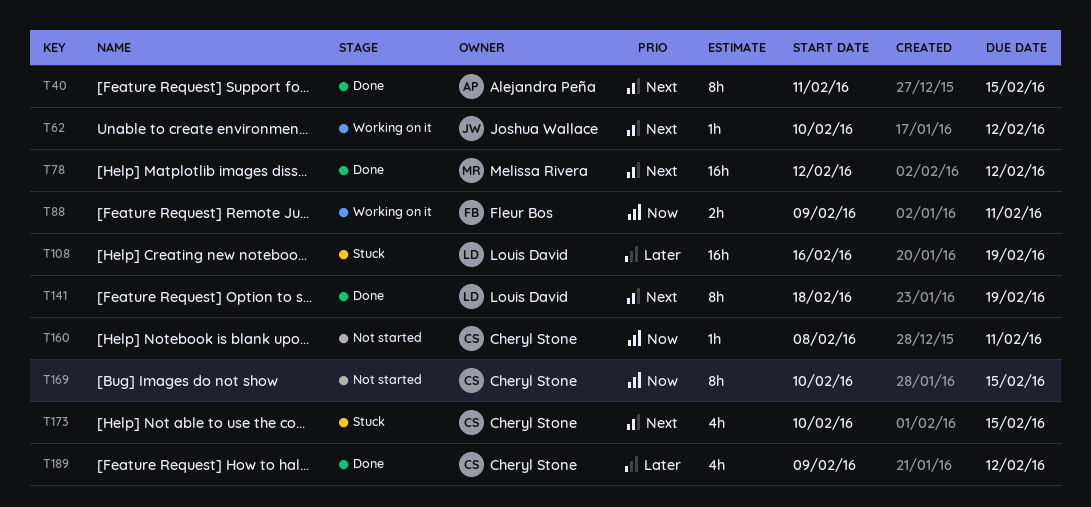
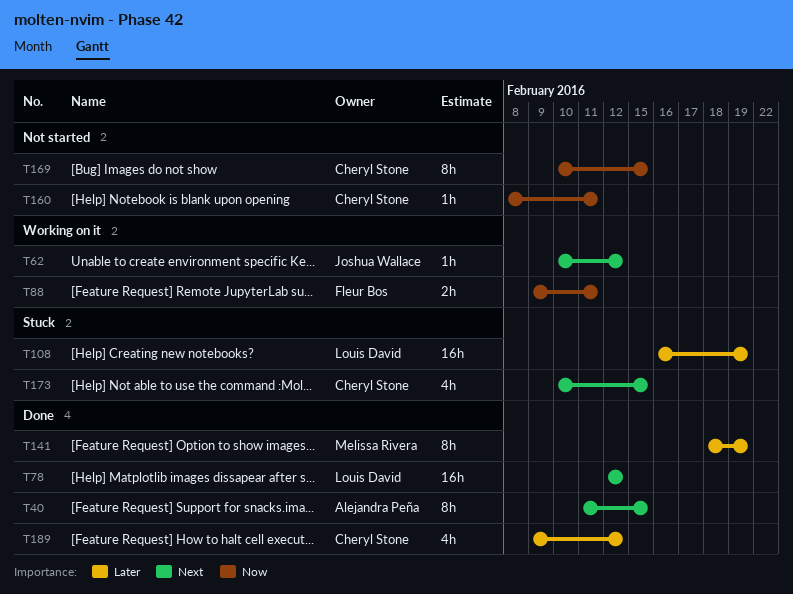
T78, owner: Melissa Rivera -> Louis David
T141, owner: Louis David -> Melissa Rivera
T141, priority: Next -> Later

